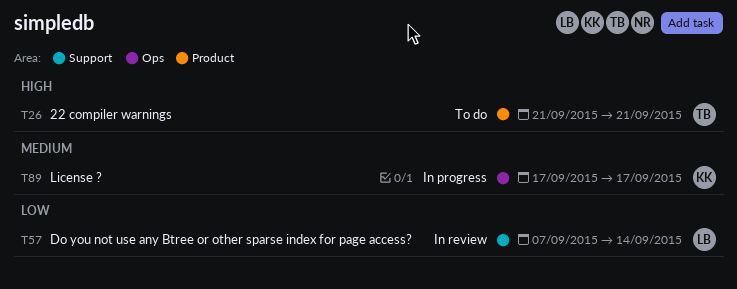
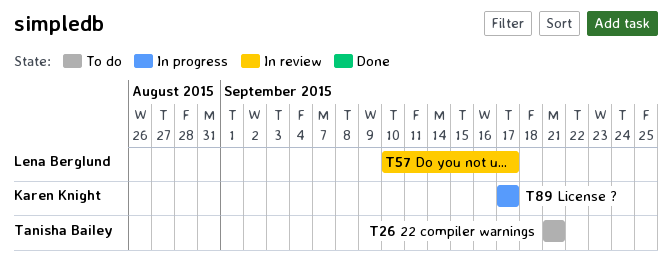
T57, start: Sep 7 -> Sep 10
T57, due: Sep 14 -> Sep 17

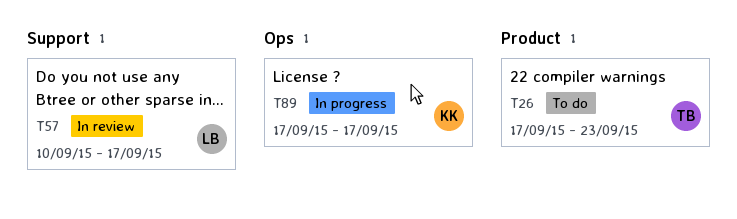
T26, start: Sep 21 -> Sep 17
T26, due: Sep 21 -> Sep 23

